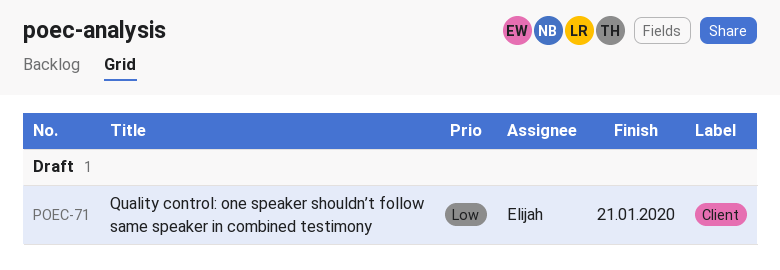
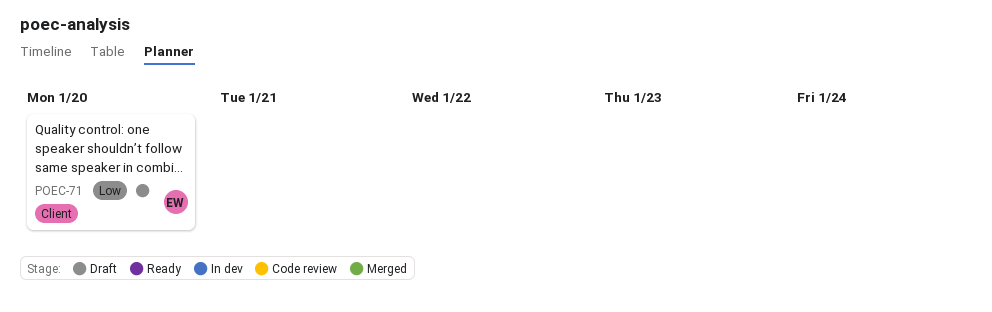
POEC-71, due: Jan 21 -> Jan 20

